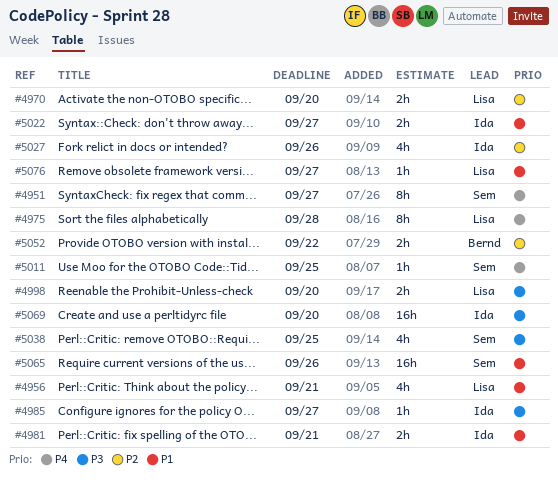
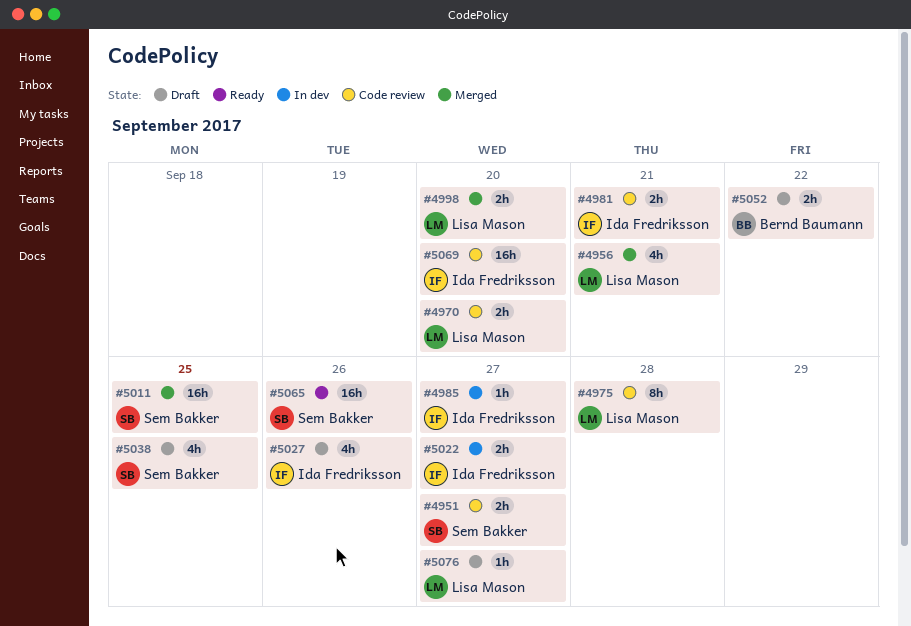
#4951, estimate: 8h -> 2h
#5011, estimate: 1h -> 16h

